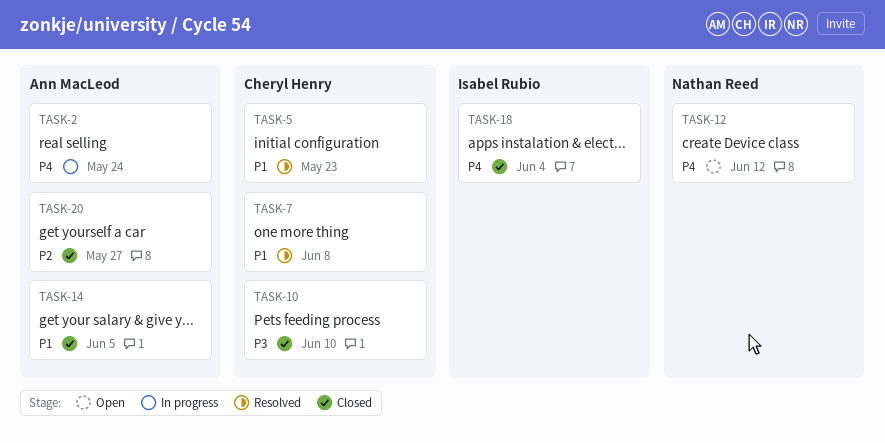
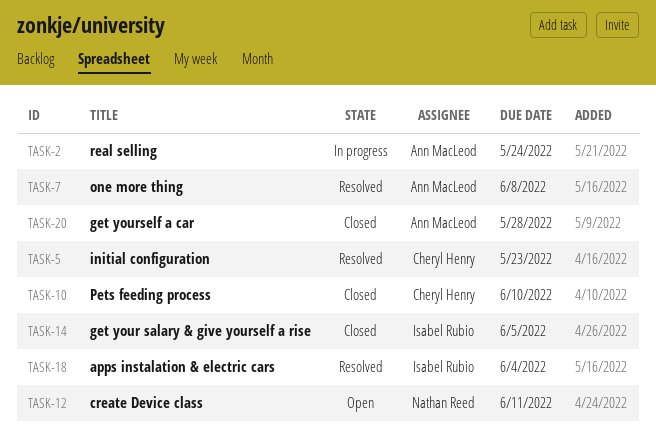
TASK-7, owner: Cheryl Henry -> Ann MacLeod
TASK-12, due: Jun 12 -> Jun 11
TASK-14, owner: Ann MacLeod -> Isabel Rubio
TASK-18, status: Closed -> Resolved
TASK-20, due: May 27 -> May 28

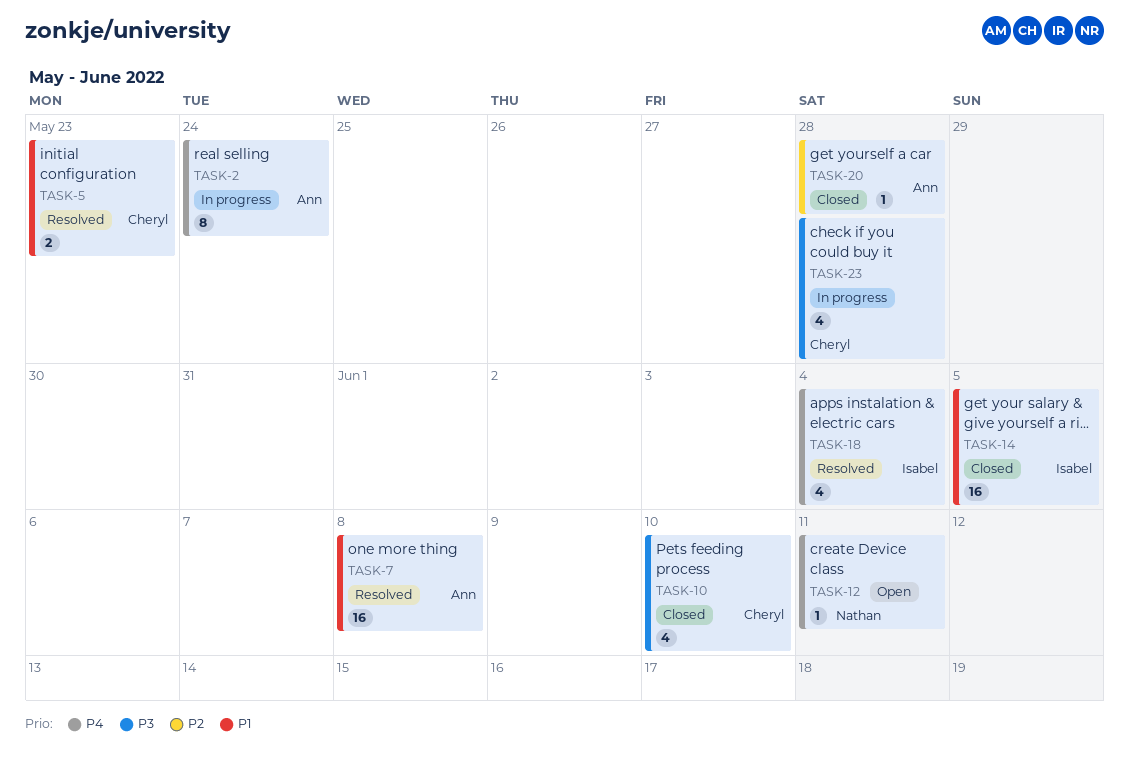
TASK-23: none -> present

